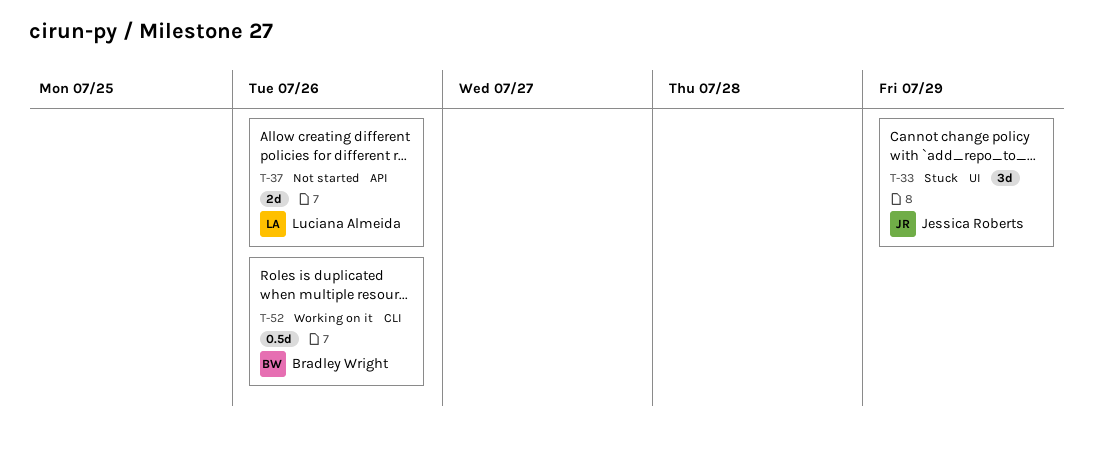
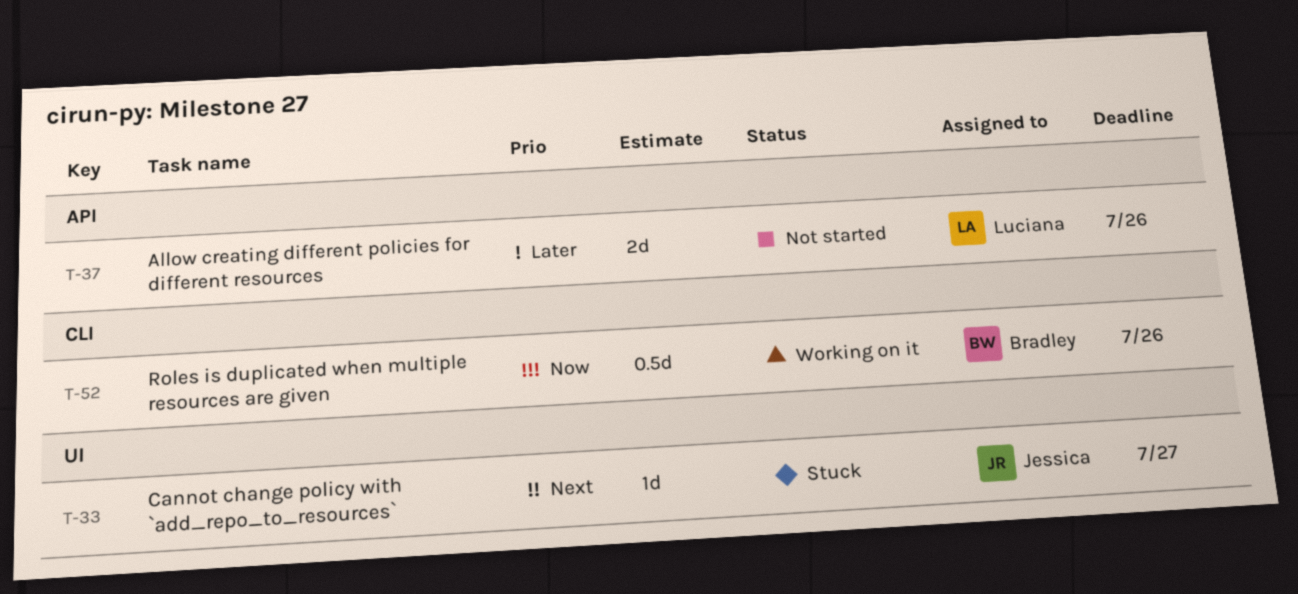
T-33, estimate: 3d -> 1d
T-33, due: Jul 29 -> Jul 27

